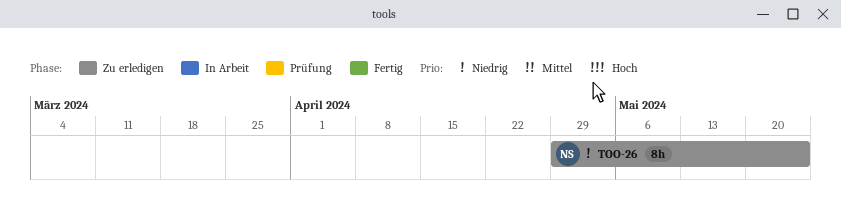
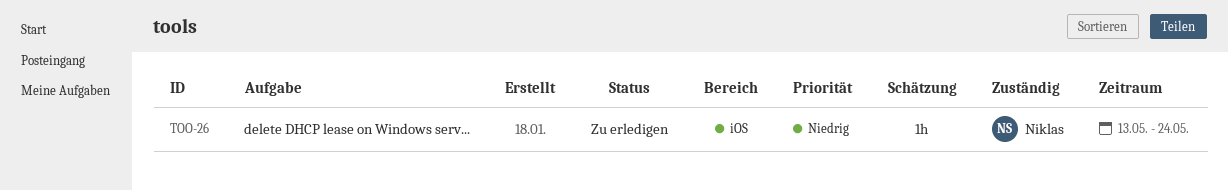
TOO-26, estimate: 8h -> 1h
TOO-26, start: Apr 29 -> May 13

